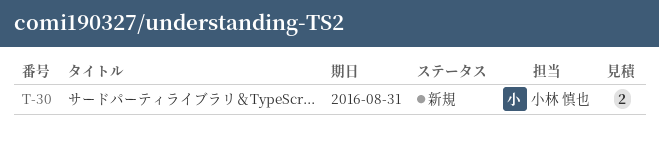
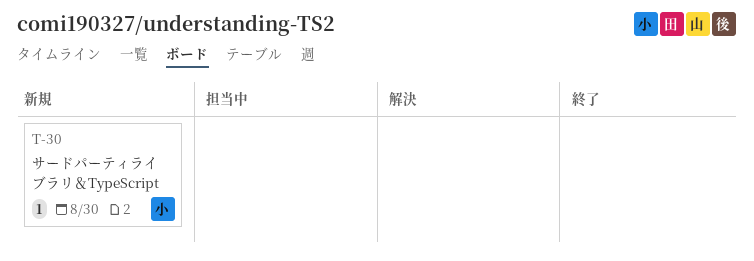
T-30, estimate: 2 -> 1
T-30, due: Aug 31 -> Aug 30

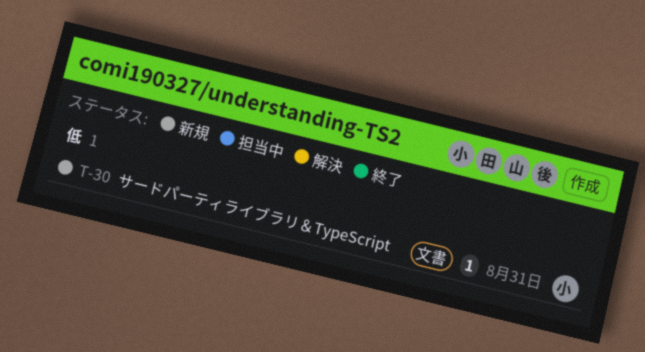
T-30, due: Aug 30 -> Aug 31

